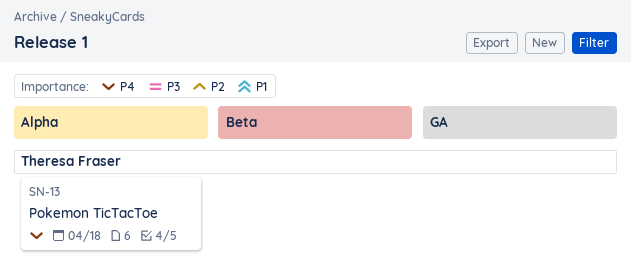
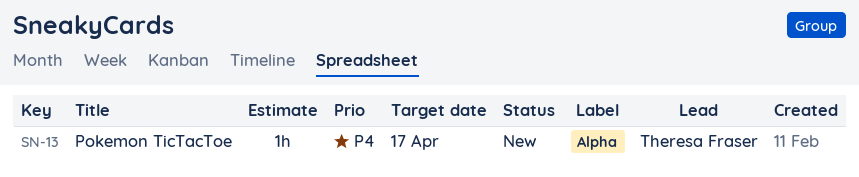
SN-13, due: Apr 18 -> Apr 17

